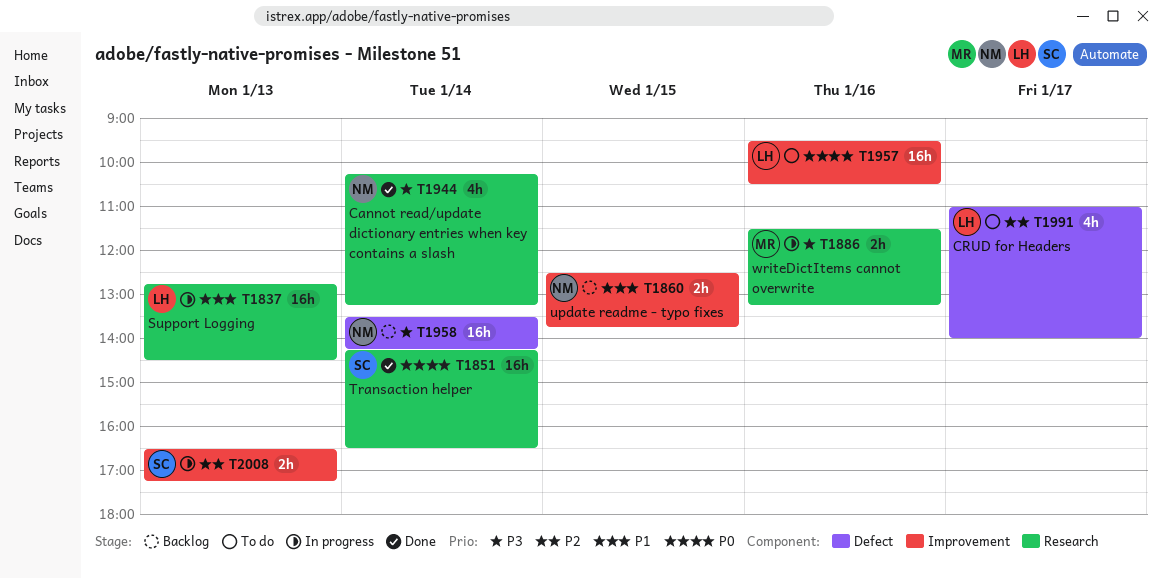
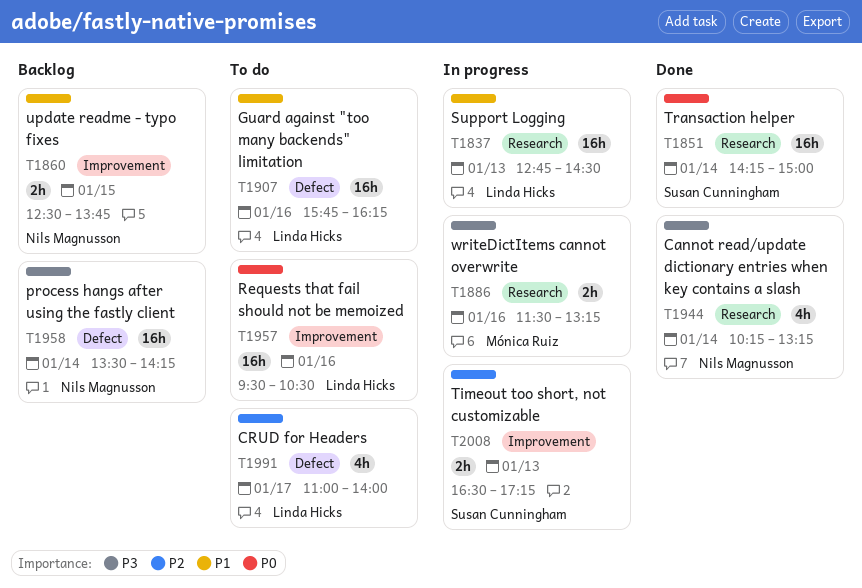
T1851, ends: 16:30 -> 15:00
T1907: none -> present

